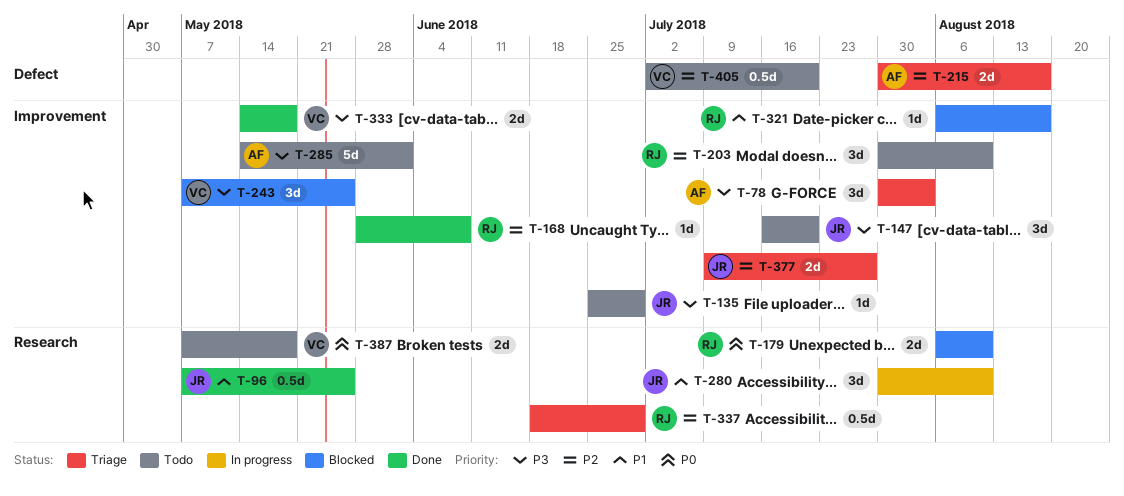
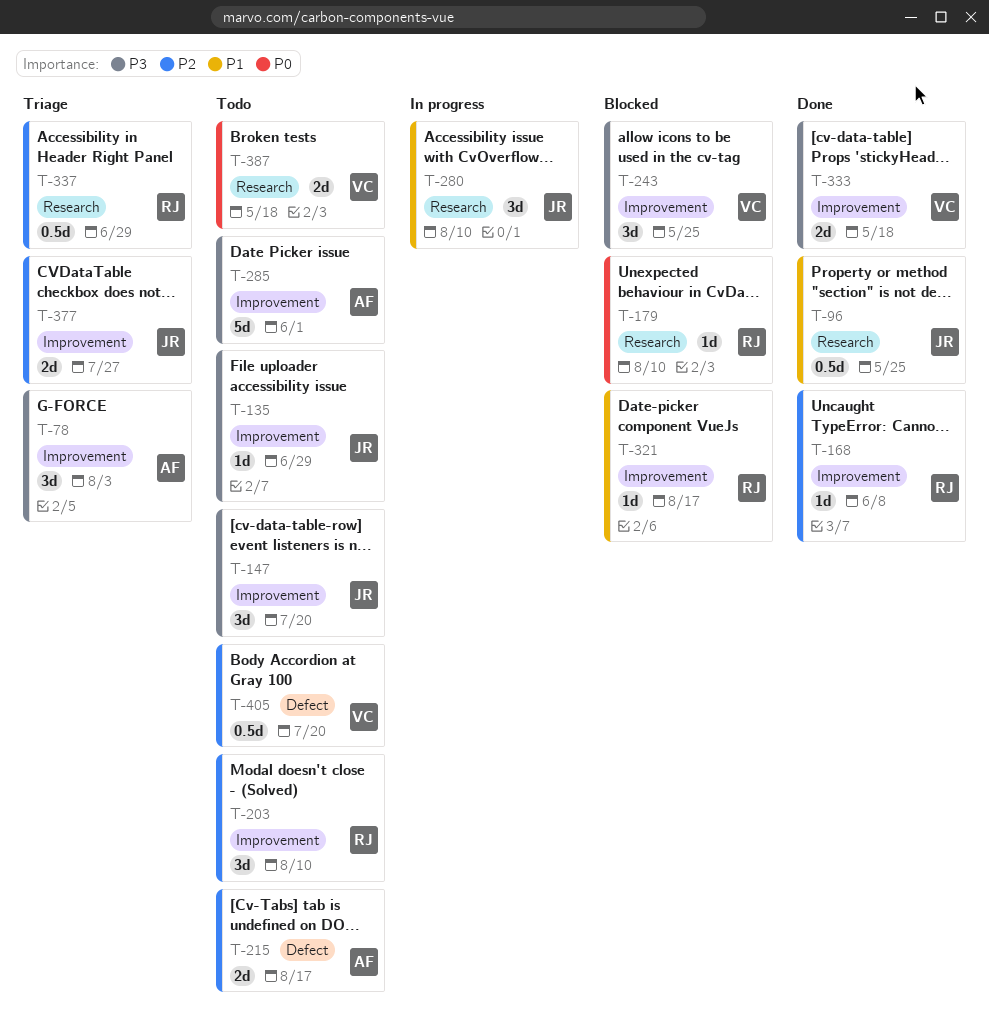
T-179, estimate: 2d -> 1d
T-215, status: Triage -> Todo

